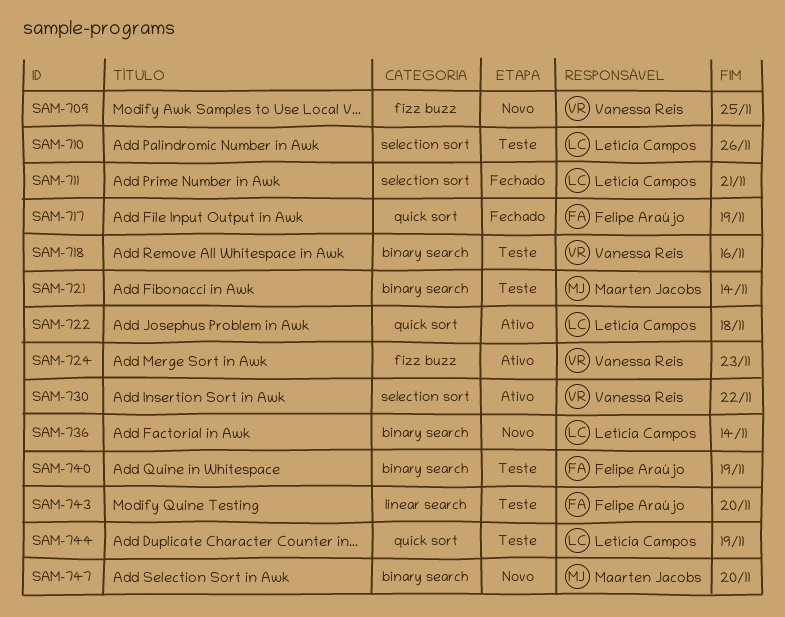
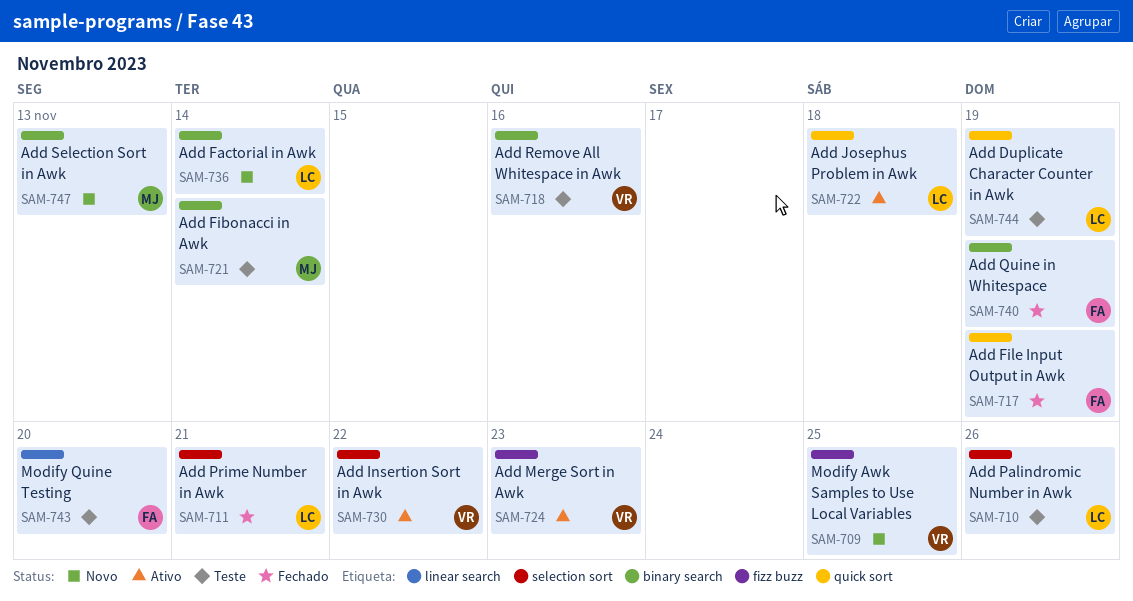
SAM-740, status: Teste -> Fechado
SAM-747, due: Nov 20 -> Nov 13

